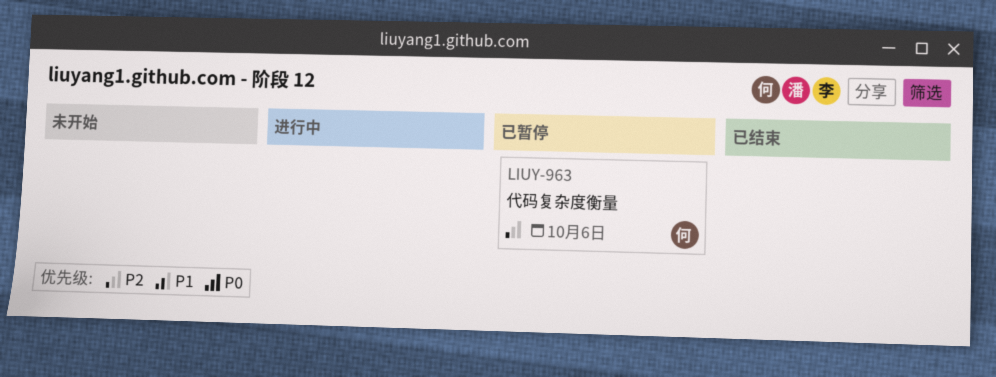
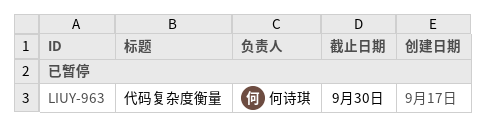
LIUY-963, due: Oct 6 -> Sep 30

